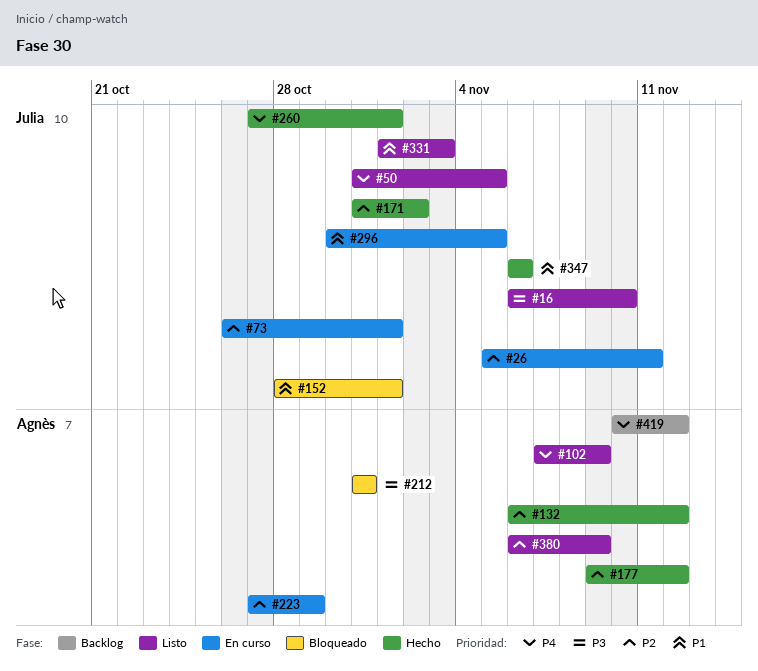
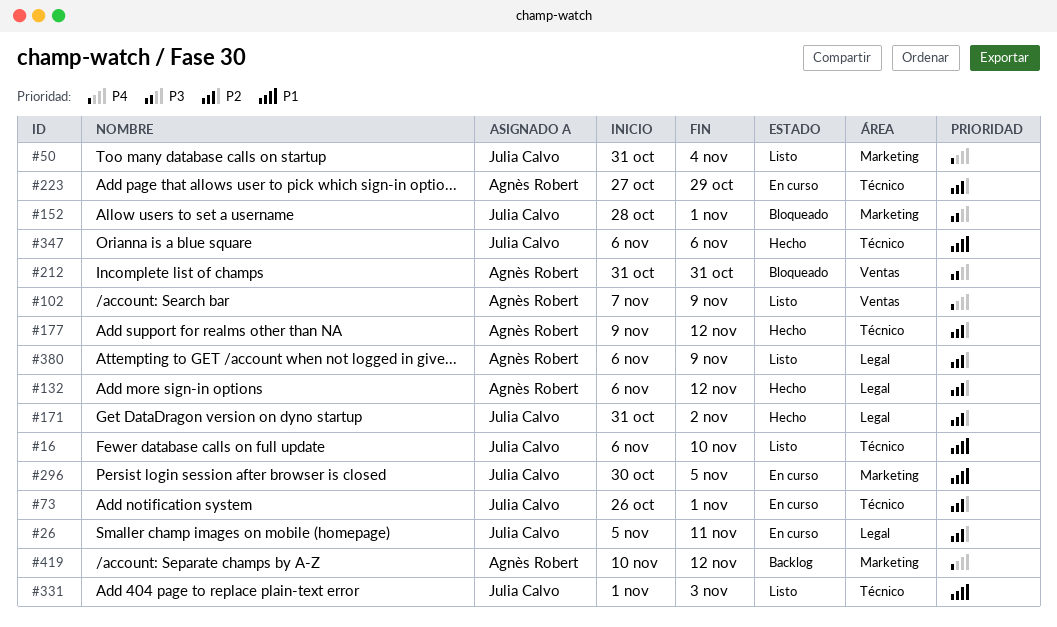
#16, priority: P3 -> P1
#50, due: Nov 5 -> Nov 4
#152, priority: P1 -> P3
#260: present -> none

